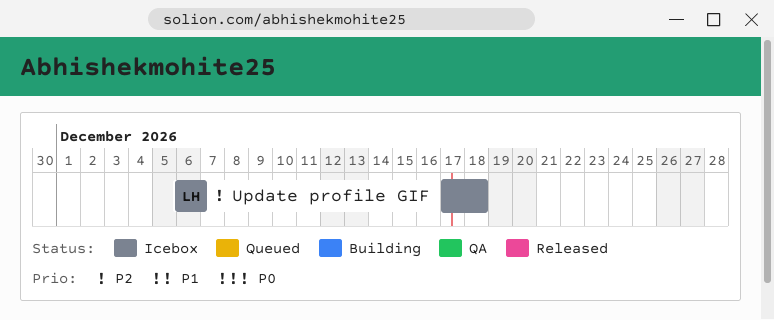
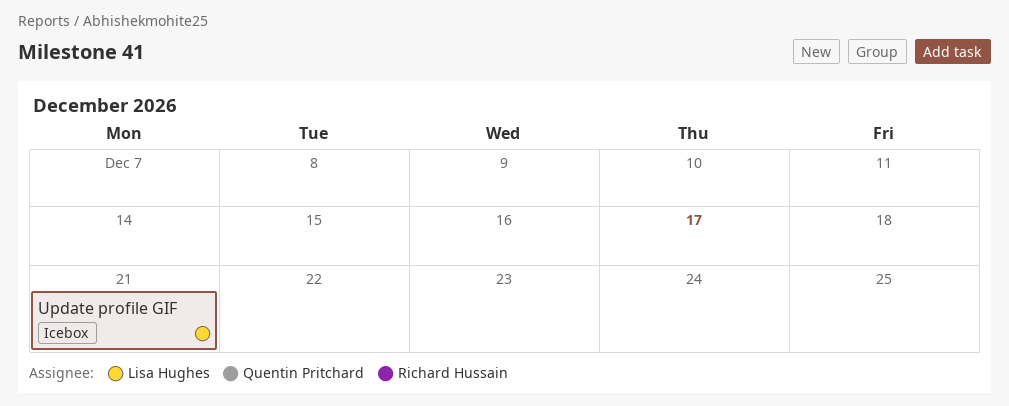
Update profile GIF, due: Dec 18 -> Dec 21

